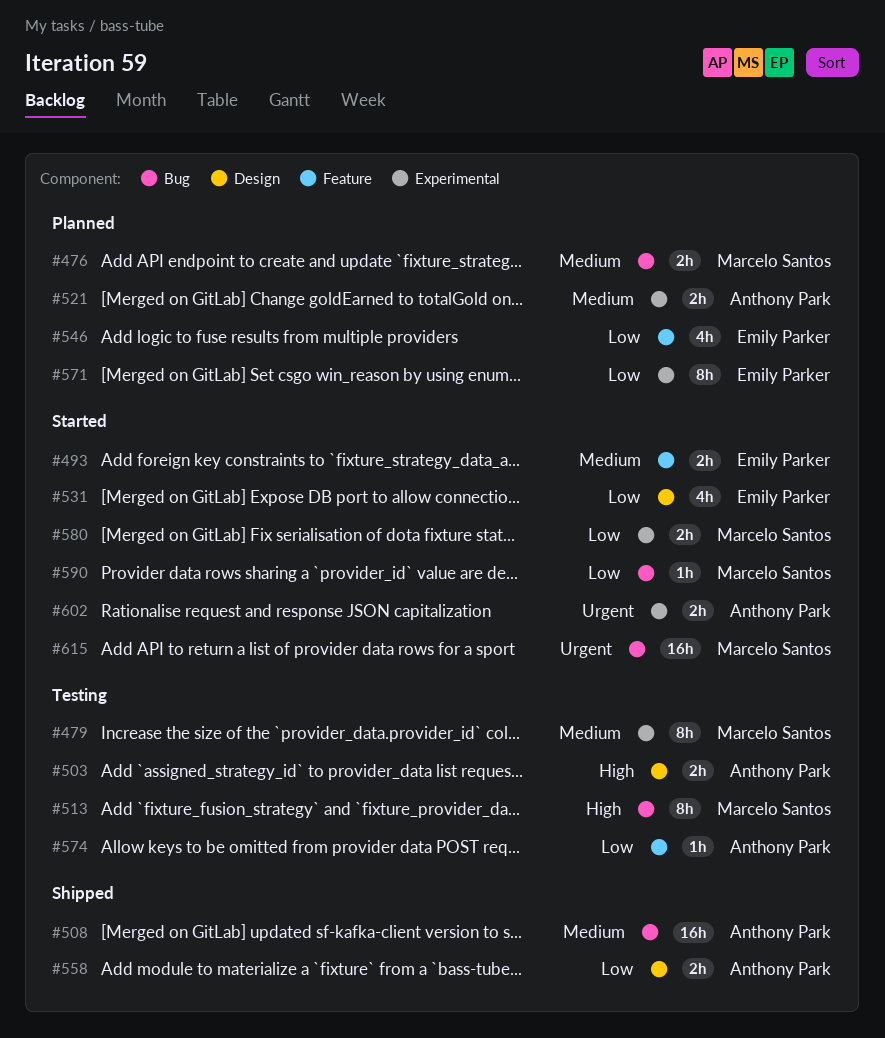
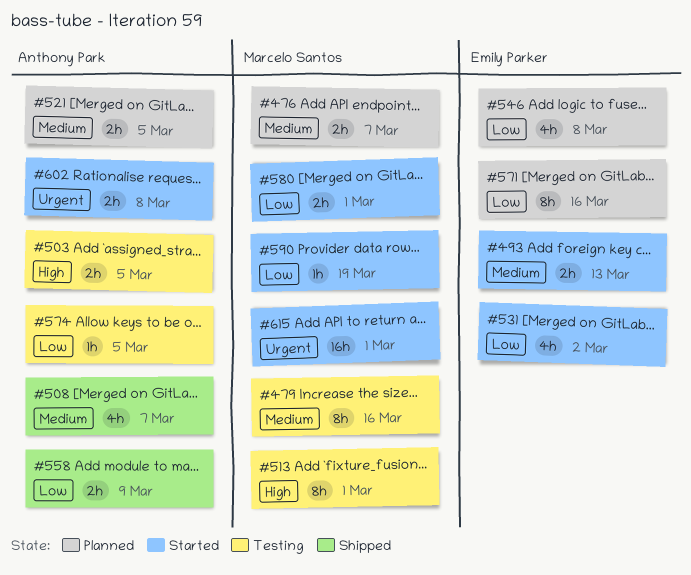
#508, estimate: 16h -> 4h

